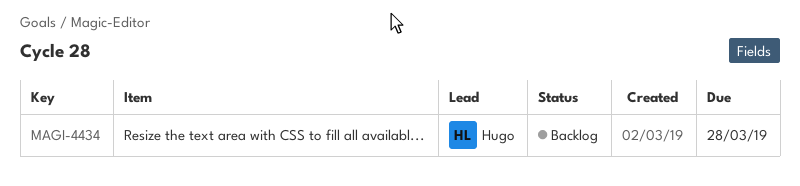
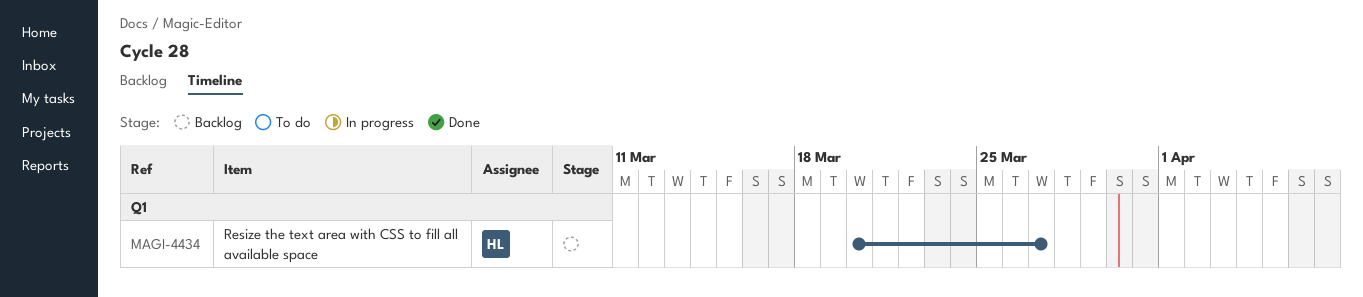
MAGI-4434, due: Mar 28 -> Mar 27

